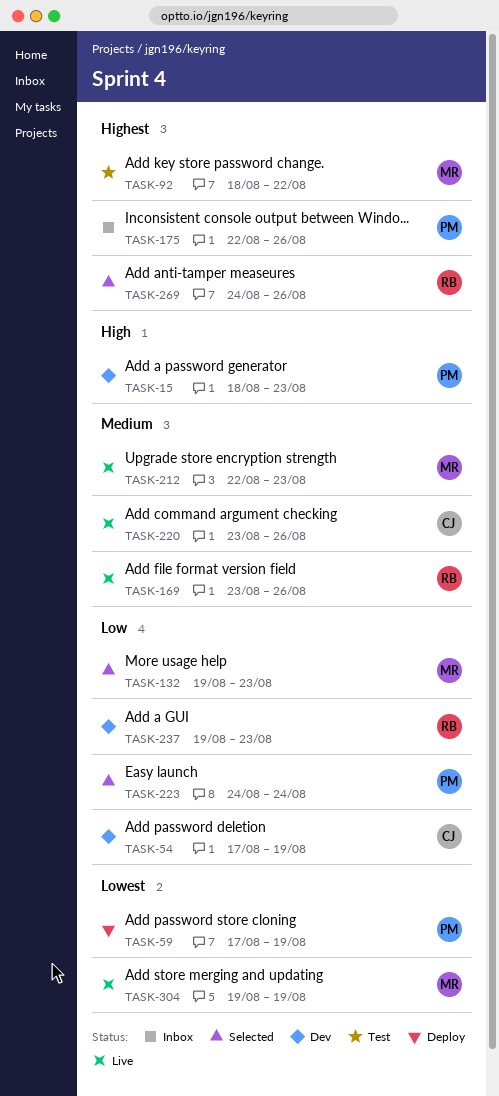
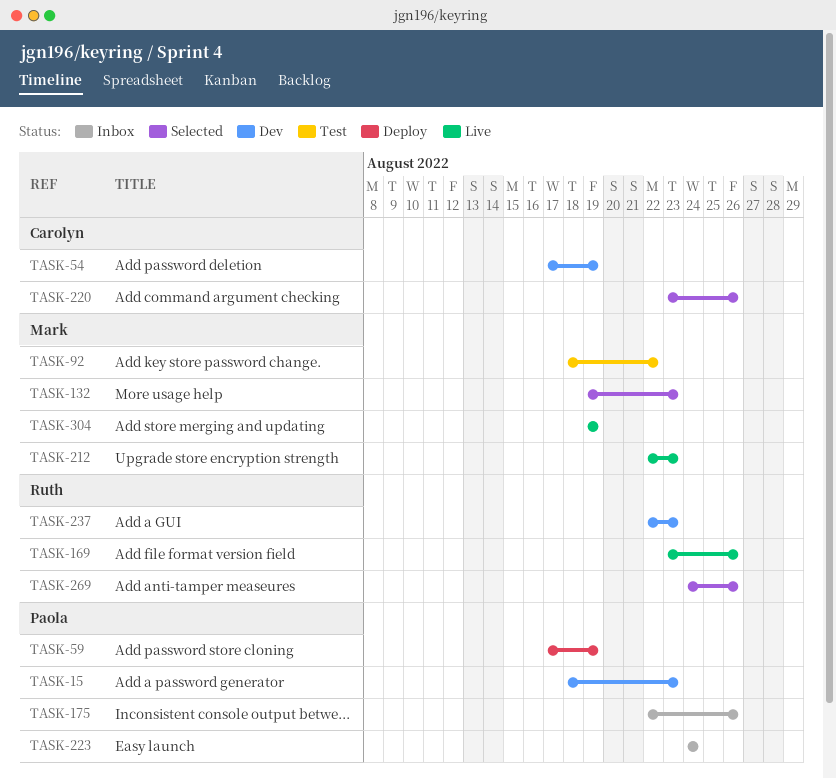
TASK-220, status: Live -> Selected
TASK-223, status: Selected -> Inbox
TASK-237, start: Aug 19 -> Aug 22

